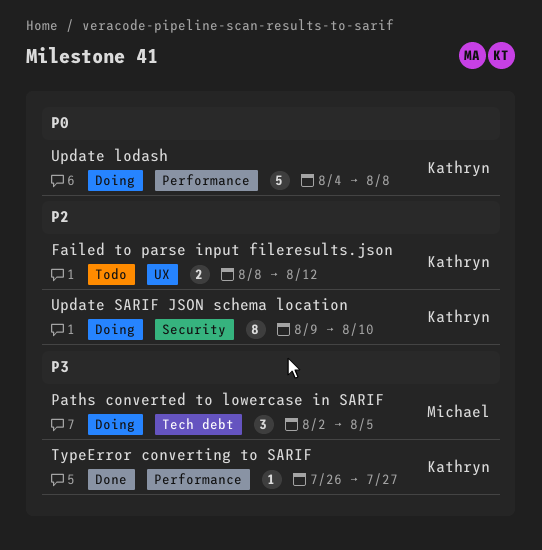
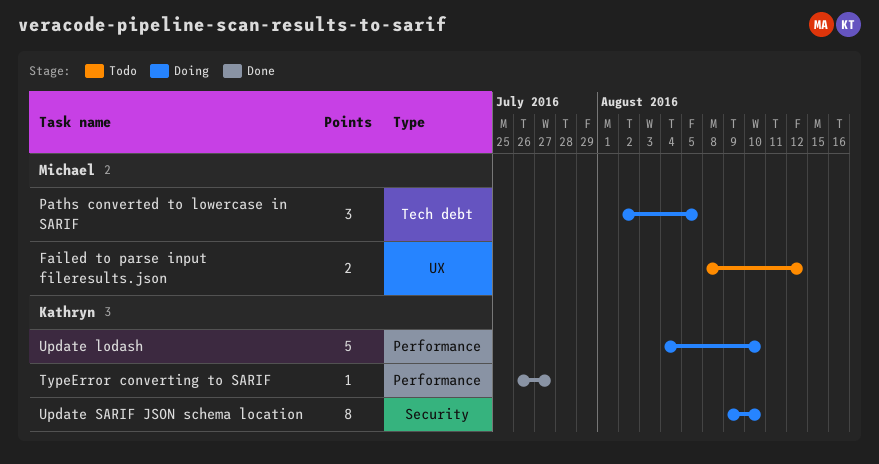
Failed to parse input fileresults.json, owner: Kathryn -> Michael
Update lodash, due: Aug 8 -> Aug 10

